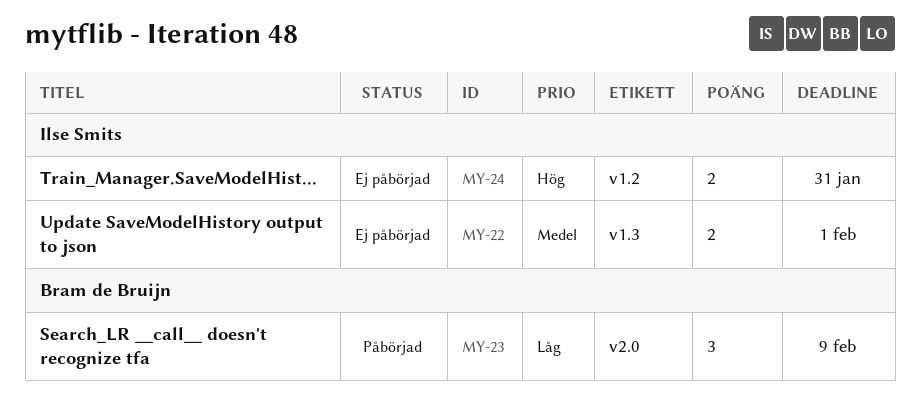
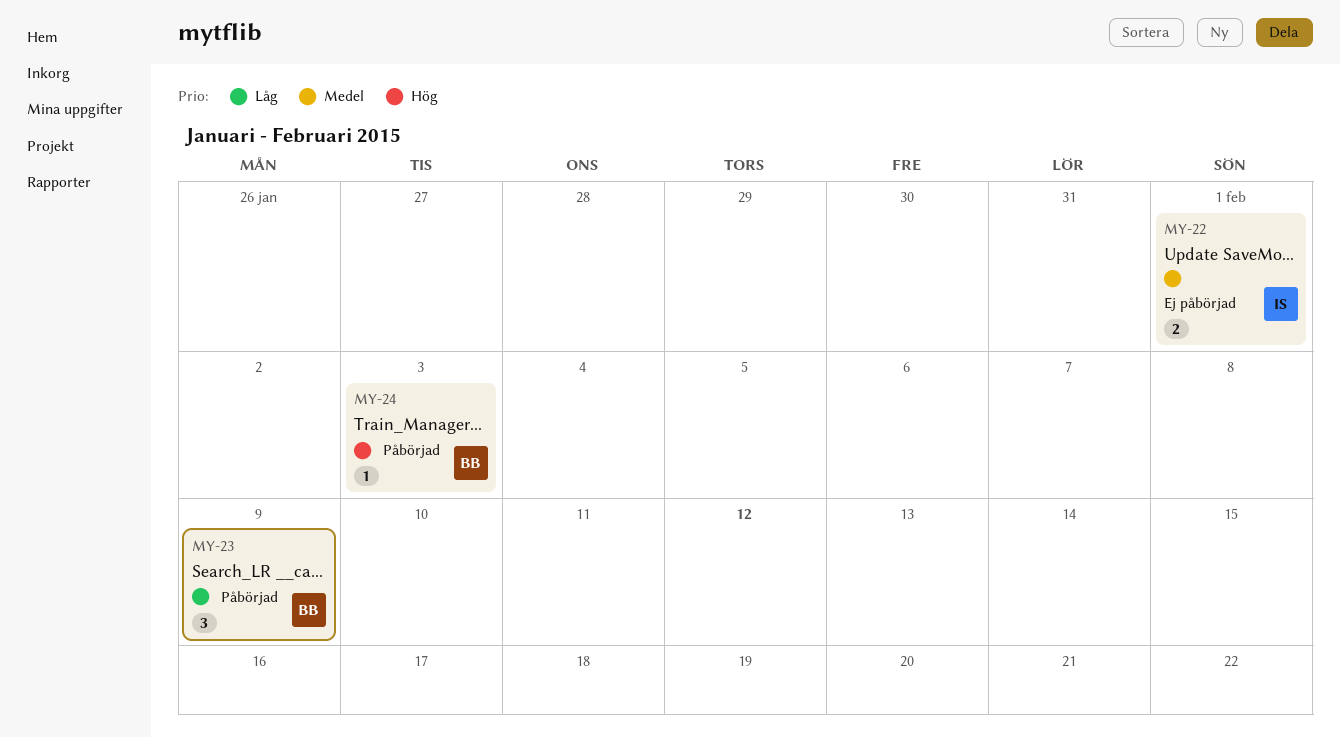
MY-24, status: Ej påbörjad -> Påbörjad
MY-24, owner: Ilse Smits -> Bram de Bruijn
MY-24, estimate: 2 -> 1
MY-24, due: Jan 31 -> Feb 3

